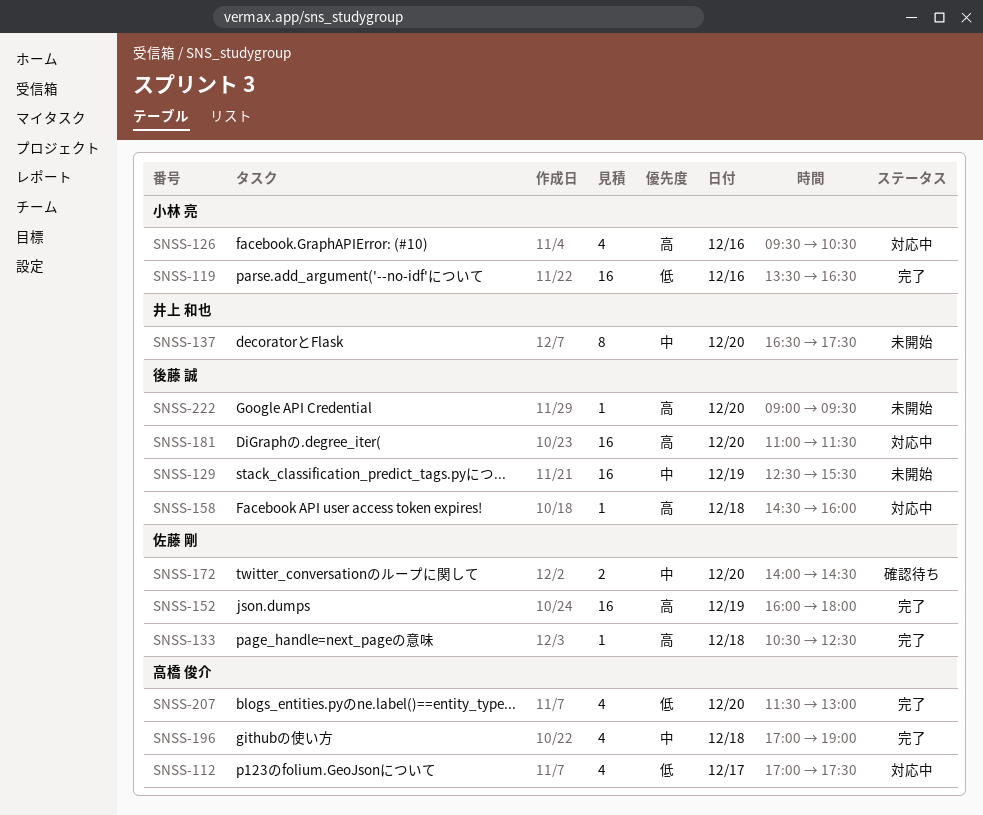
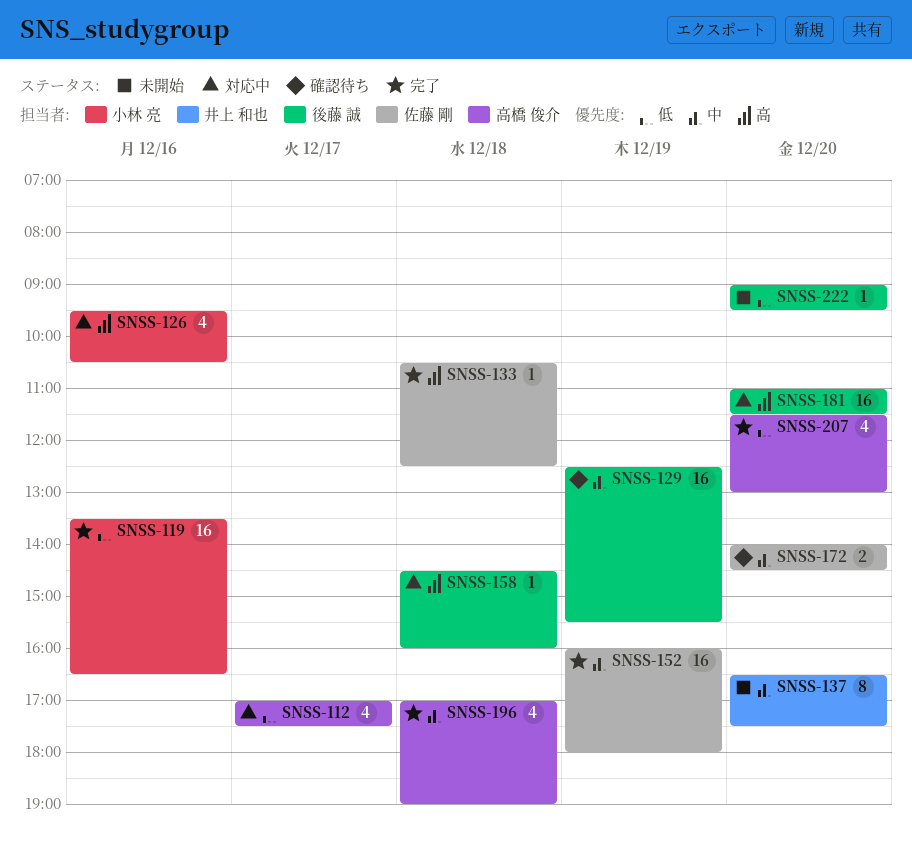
SNSS-129, status: 未開始 -> 確認待ち
SNSS-152, priority: 高 -> 中
SNSS-222, priority: 高 -> 低

